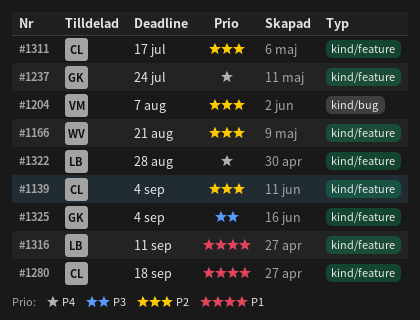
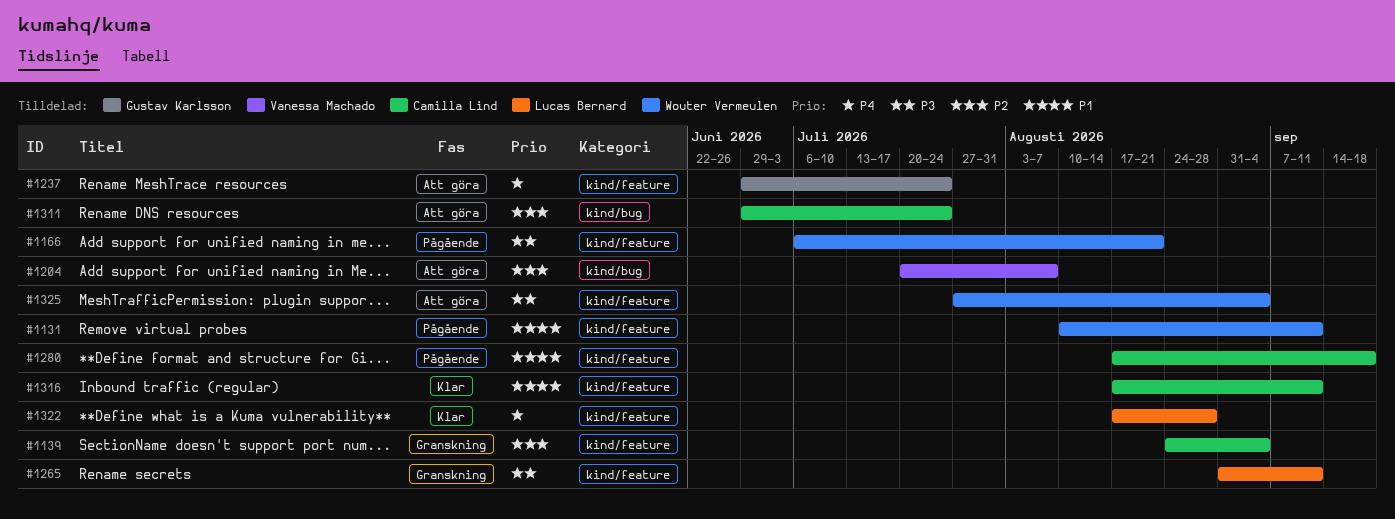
#1131: none -> present
#1166, priority: P2 -> P3
#1265: none -> present
#1311, label: kind/feature -> kind/bug
#1311, due: Jul 17 -> Jul 24
#1316, owner: Lucas Bernard -> Camilla Lind
#1325, owner: Gustav Karlsson -> Wouter Vermeulen

